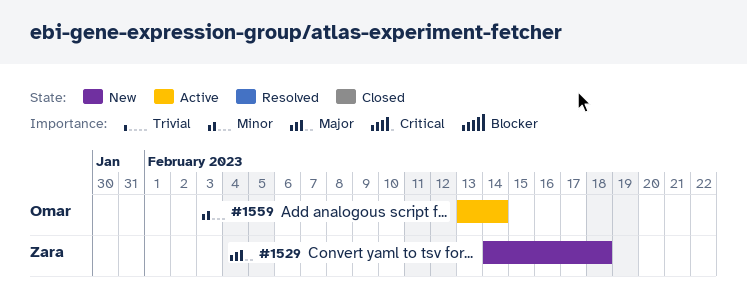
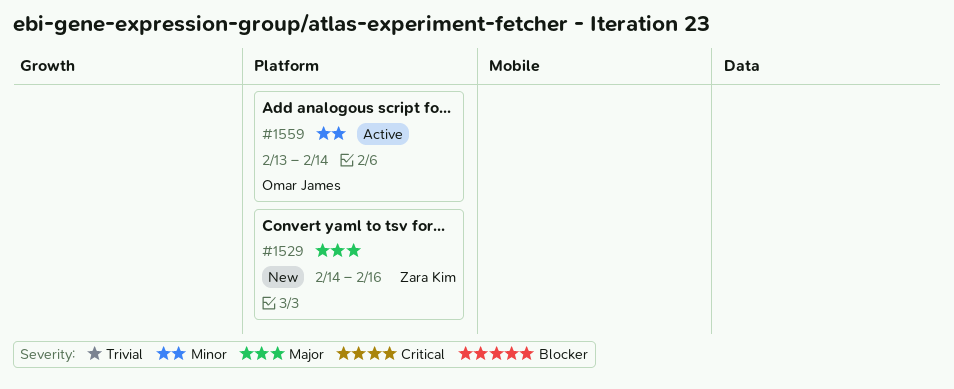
#1529, due: Feb 18 -> Feb 16

